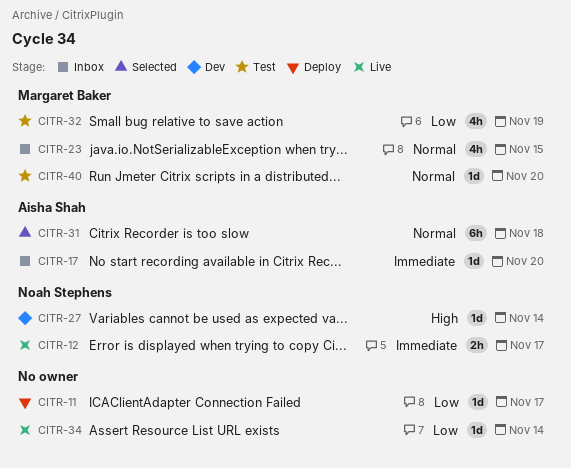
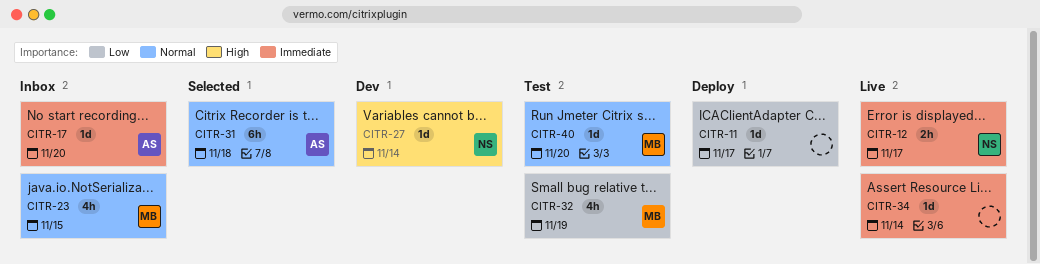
CITR-34, priority: Low -> Immediate

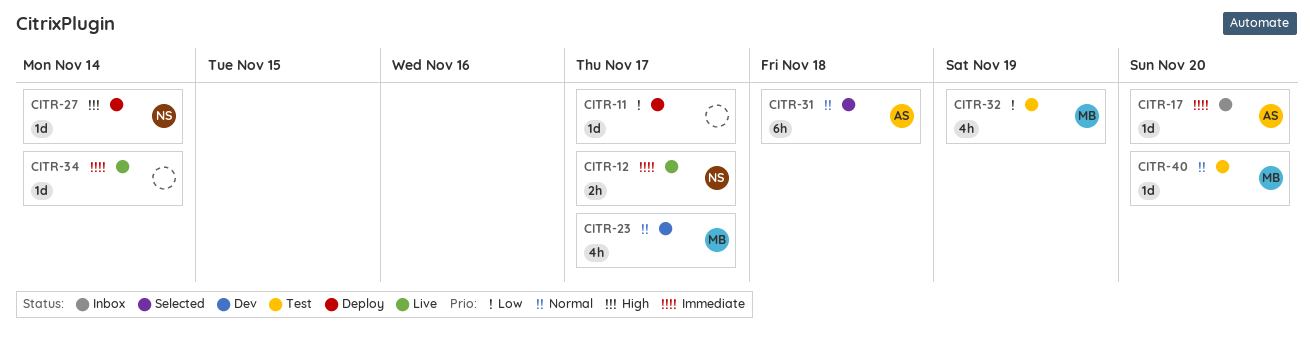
CITR-23, status: Inbox -> Dev
CITR-23, due: Nov 15 -> Nov 17
CITR-27, status: Dev -> Deploy

